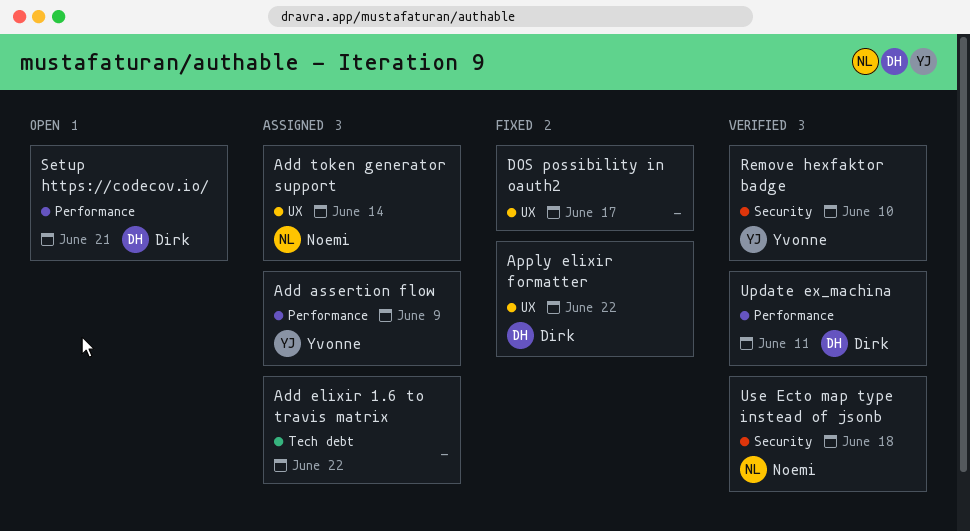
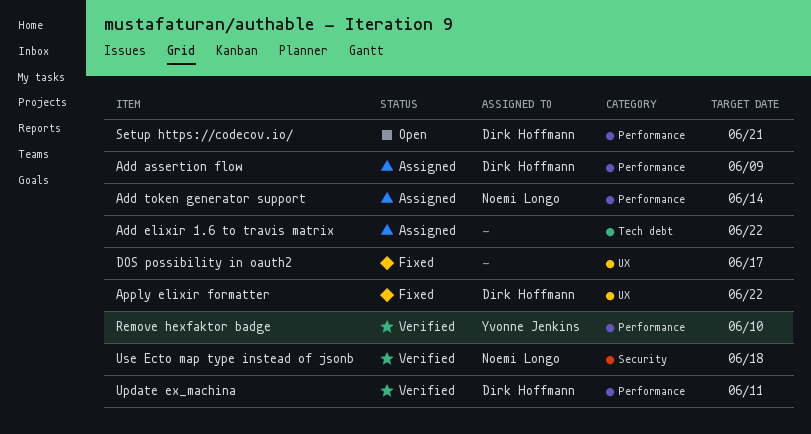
Add assertion flow, owner: Yvonne Jenkins -> Dirk Hoffmann
Add token generator support, label: UX -> Performance
Remove hexfaktor badge, label: Security -> Performance

